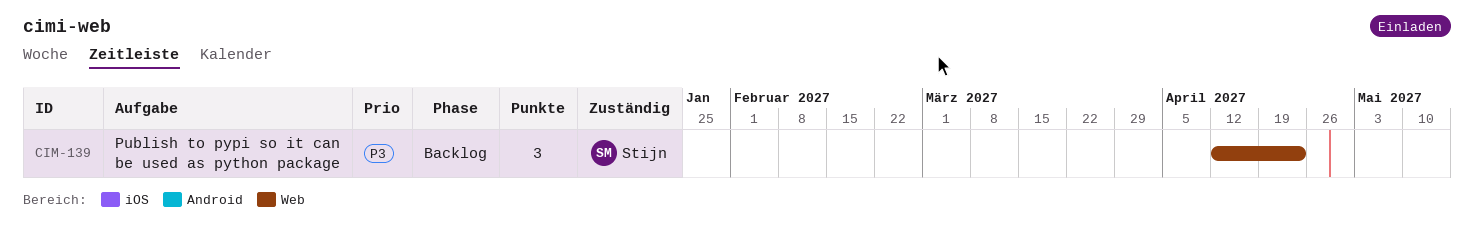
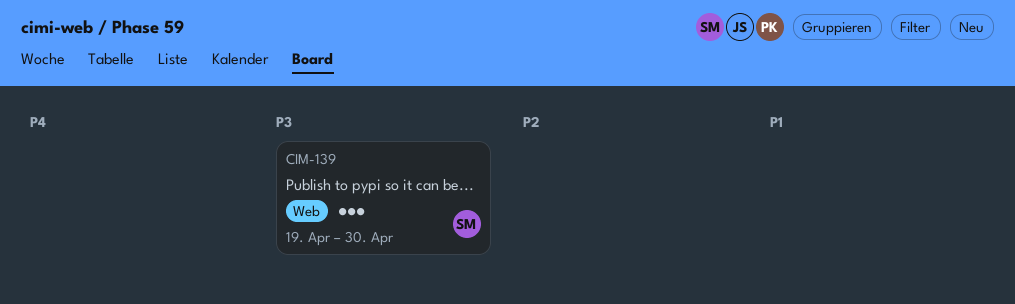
CIM-139, start: Apr 12 -> Apr 19
CIM-139, due: Apr 23 -> Apr 30

